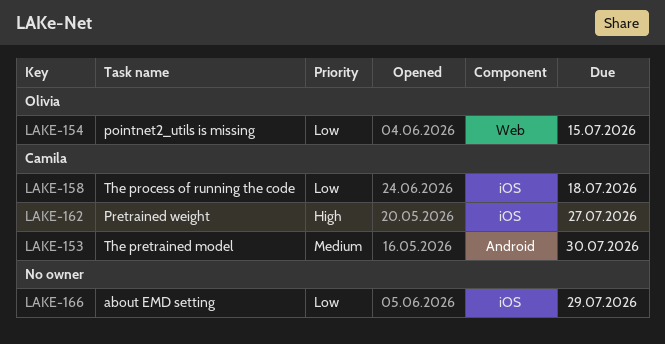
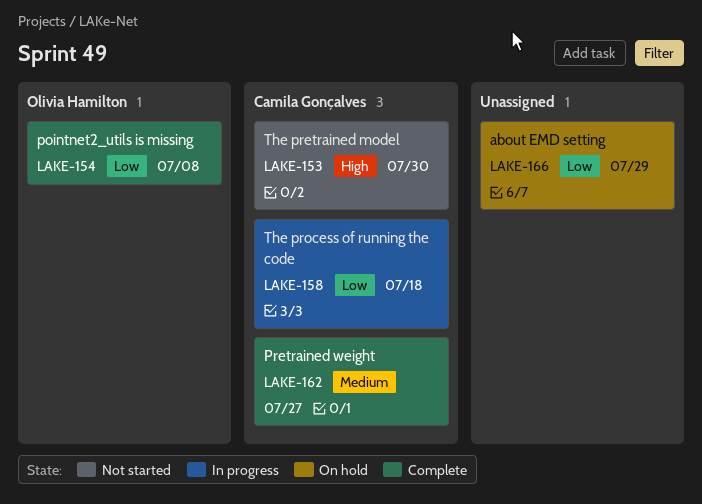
LAKE-153, priority: Medium -> High
LAKE-154, due: Jul 15 -> Jul 8
LAKE-162, priority: High -> Medium

